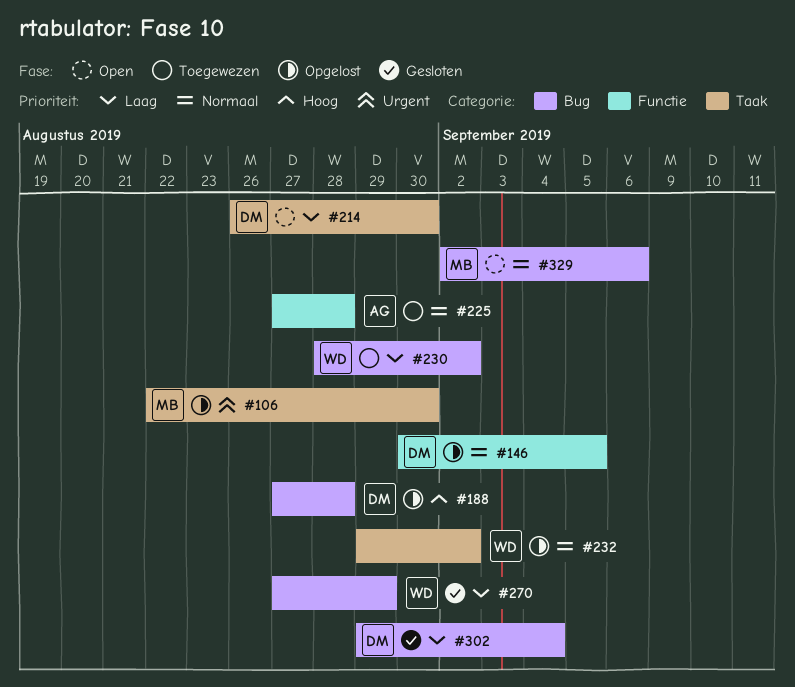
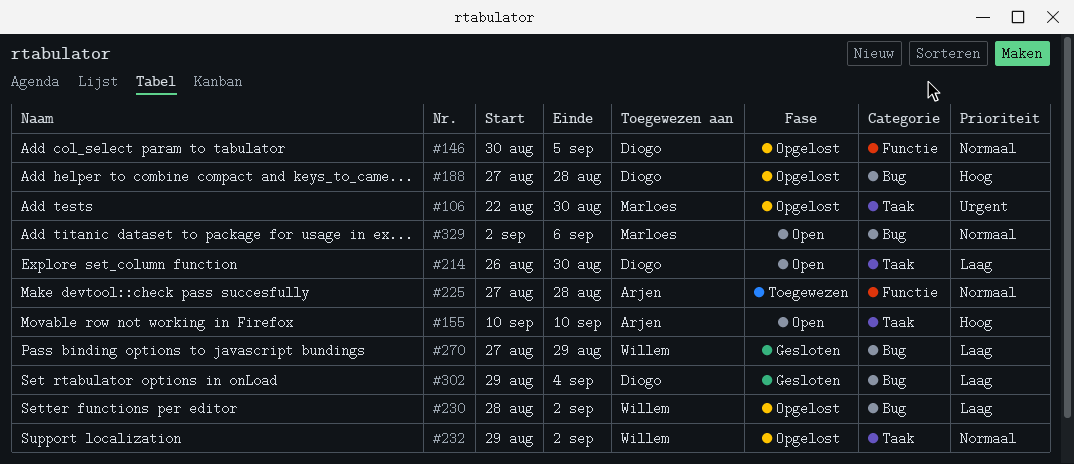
#155: none -> present
#230, status: Toegewezen -> Opgelost

